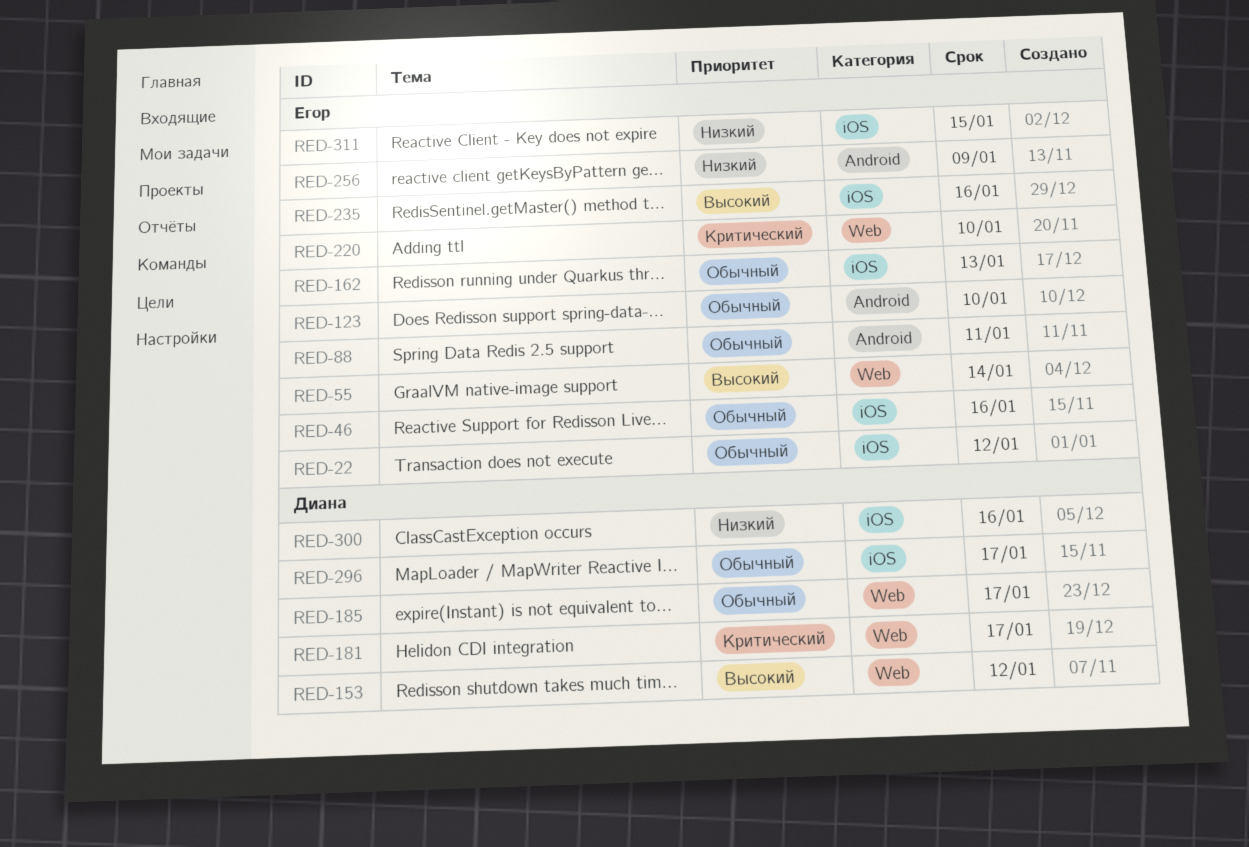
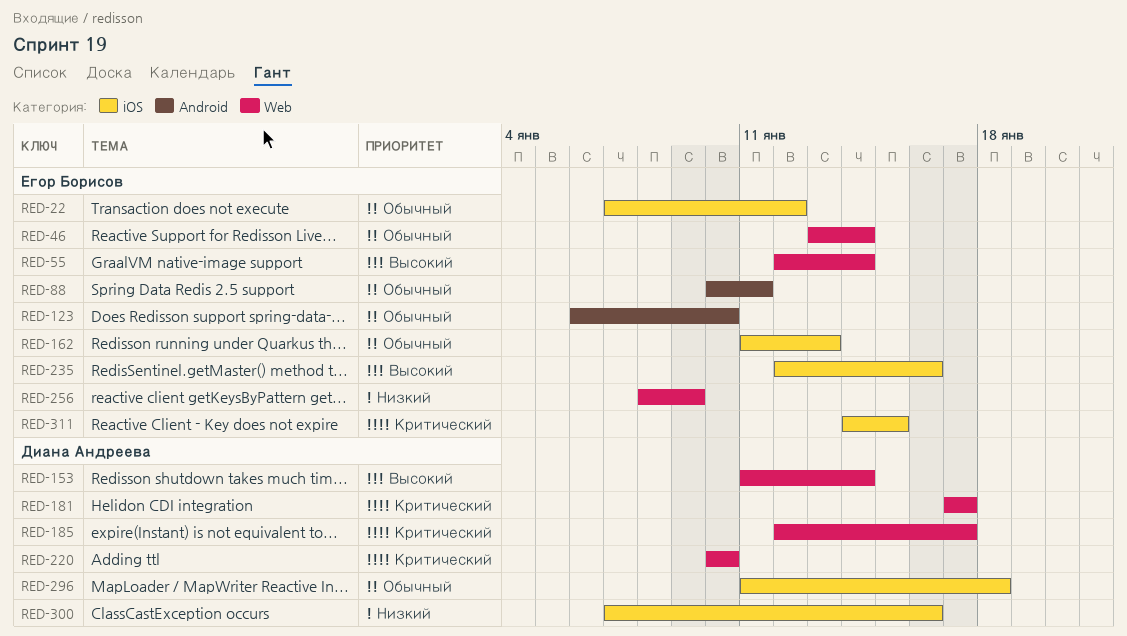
RED-46, label: iOS -> Web
RED-46, due: Jan 16 -> Jan 14
RED-153, due: Jan 12 -> Jan 14
RED-185, priority: Обычный -> Критический
RED-220, owner: Егор Борисов -> Диана Андреева
RED-256, label: Android -> Web
RED-296, due: Jan 17 -> Jan 18
RED-311, priority: Низкий -> Критический

